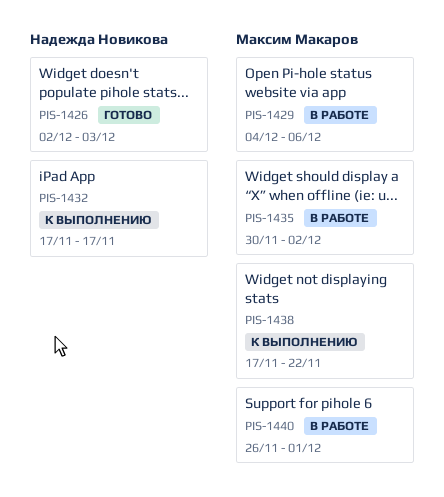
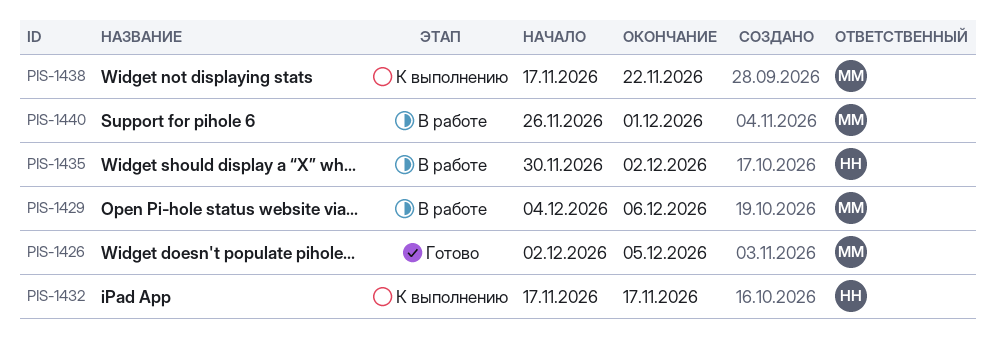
PIS-1426, owner: Надежда Новикова -> Максим Макаров
PIS-1426, due: Dec 3 -> Dec 5
PIS-1435, owner: Максим Макаров -> Надежда Новикова

